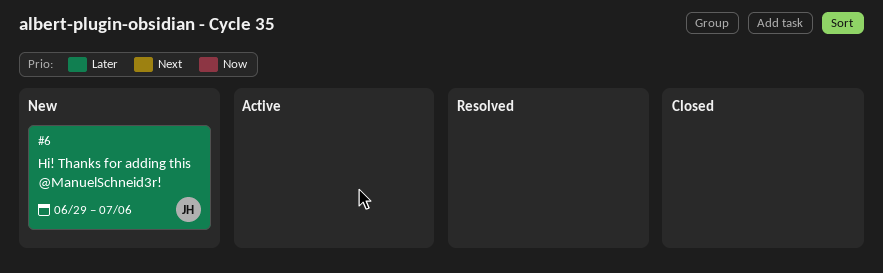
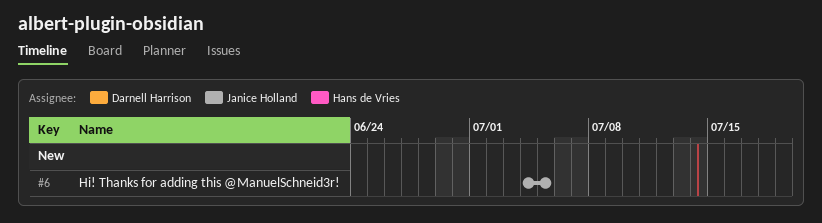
#6, start: Jun 29 -> Jul 4
#6, due: Jul 6 -> Jul 5

